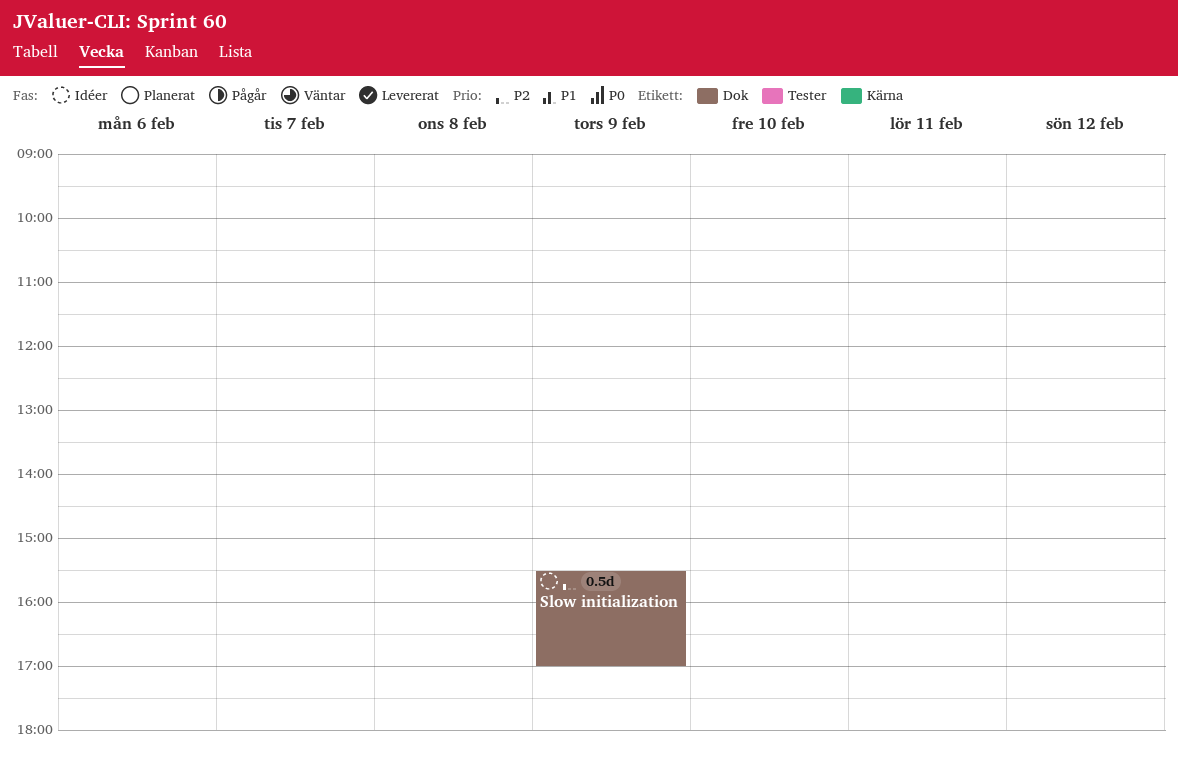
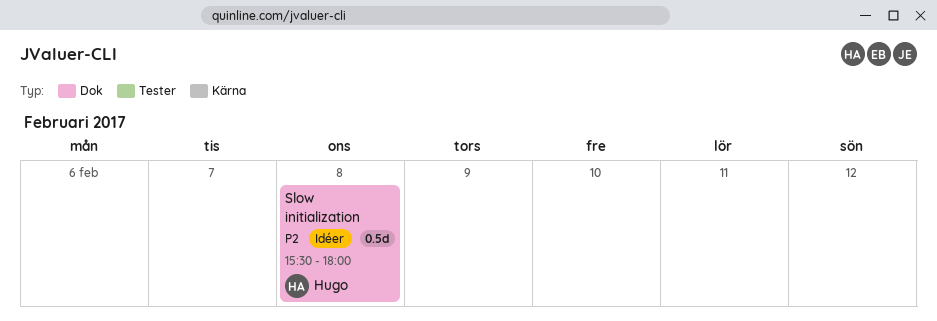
Slow initialization, day: Feb 9 -> Feb 8
Slow initialization, ends: 17:00 -> 18:00

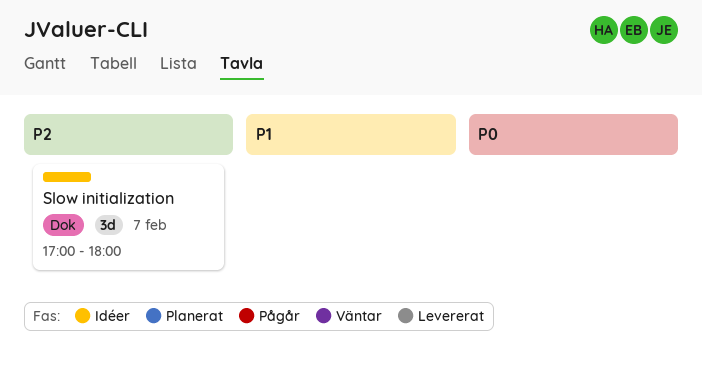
Slow initialization, estimate: 0.5d -> 3d
Slow initialization, day: Feb 8 -> Feb 7
Slow initialization, begins: 15:30 -> 17:00

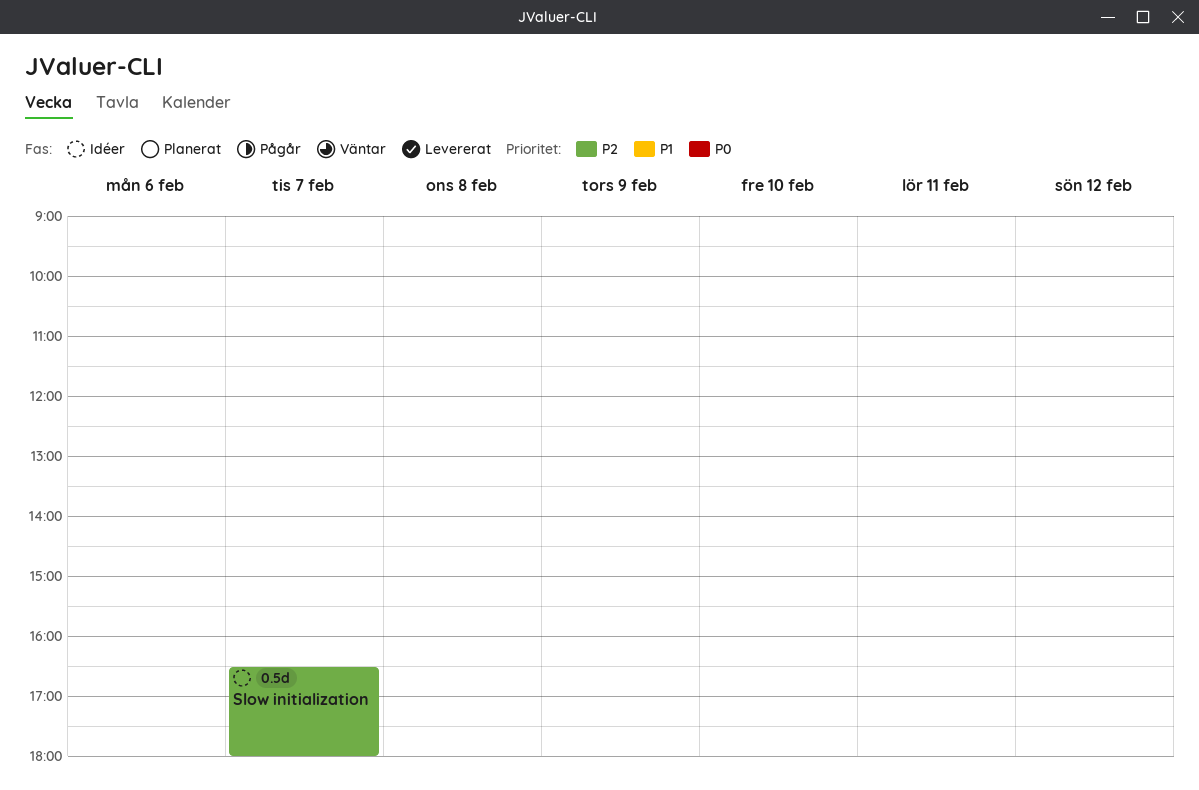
Slow initialization, estimate: 3d -> 0.5d
Slow initialization, begins: 17:00 -> 16:30

